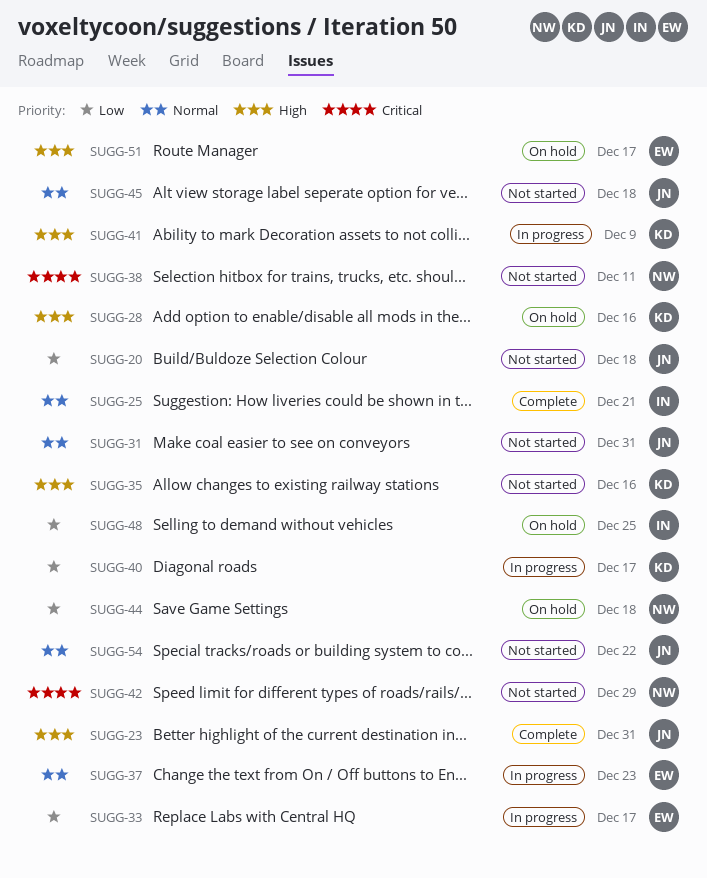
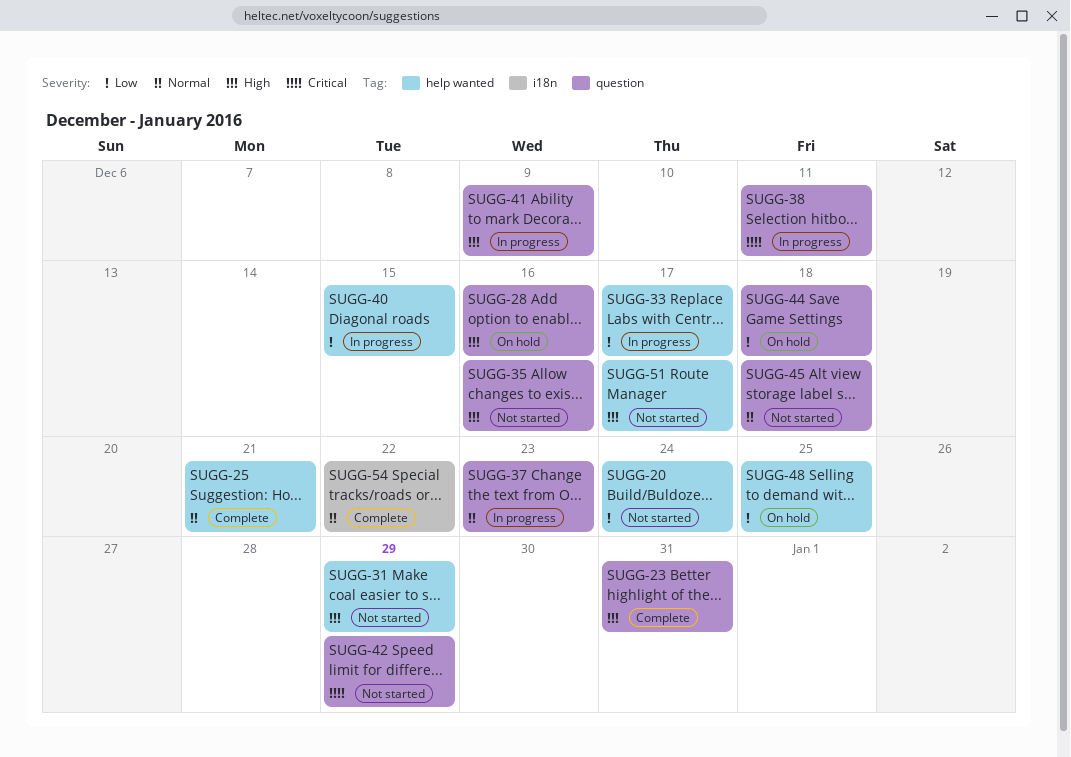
SUGG-20, due: Dec 18 -> Dec 24
SUGG-31, priority: Normal -> High
SUGG-31, due: Dec 31 -> Dec 29
SUGG-38, status: Not started -> In progress
SUGG-40, due: Dec 17 -> Dec 15
SUGG-51, status: On hold -> Not started
SUGG-54, status: Not started -> Complete

